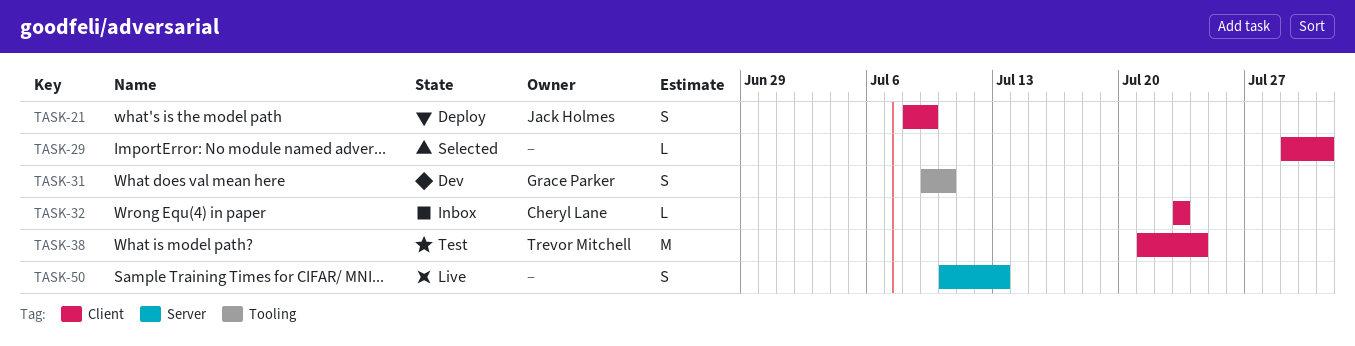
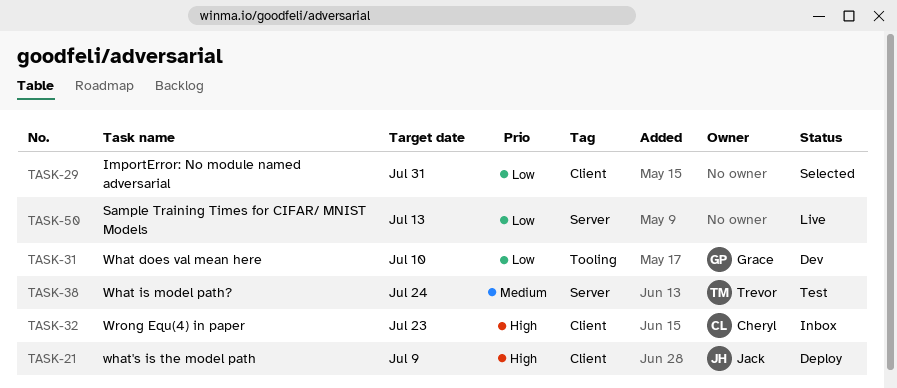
TASK-38, label: Client -> Server

